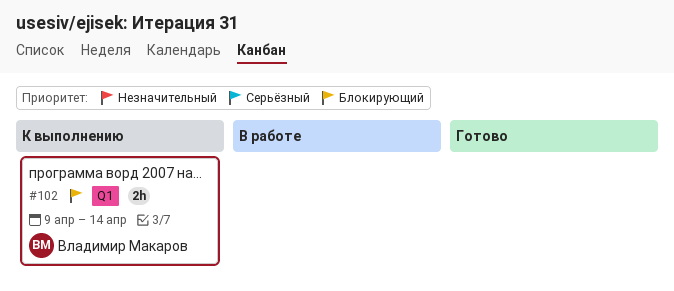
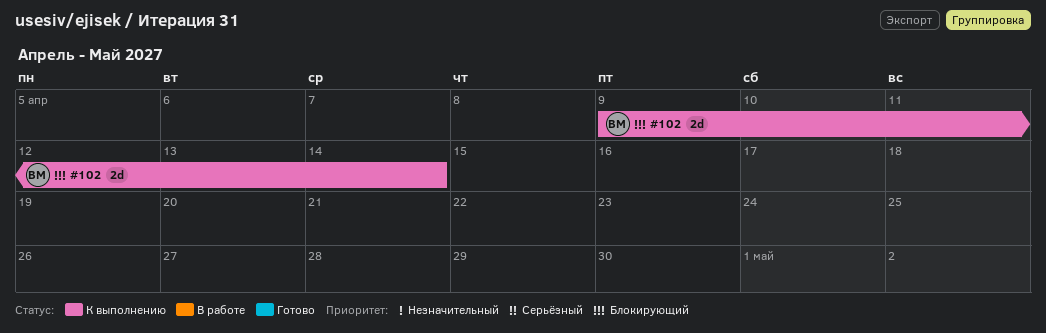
#102, estimate: 2h -> 2d

